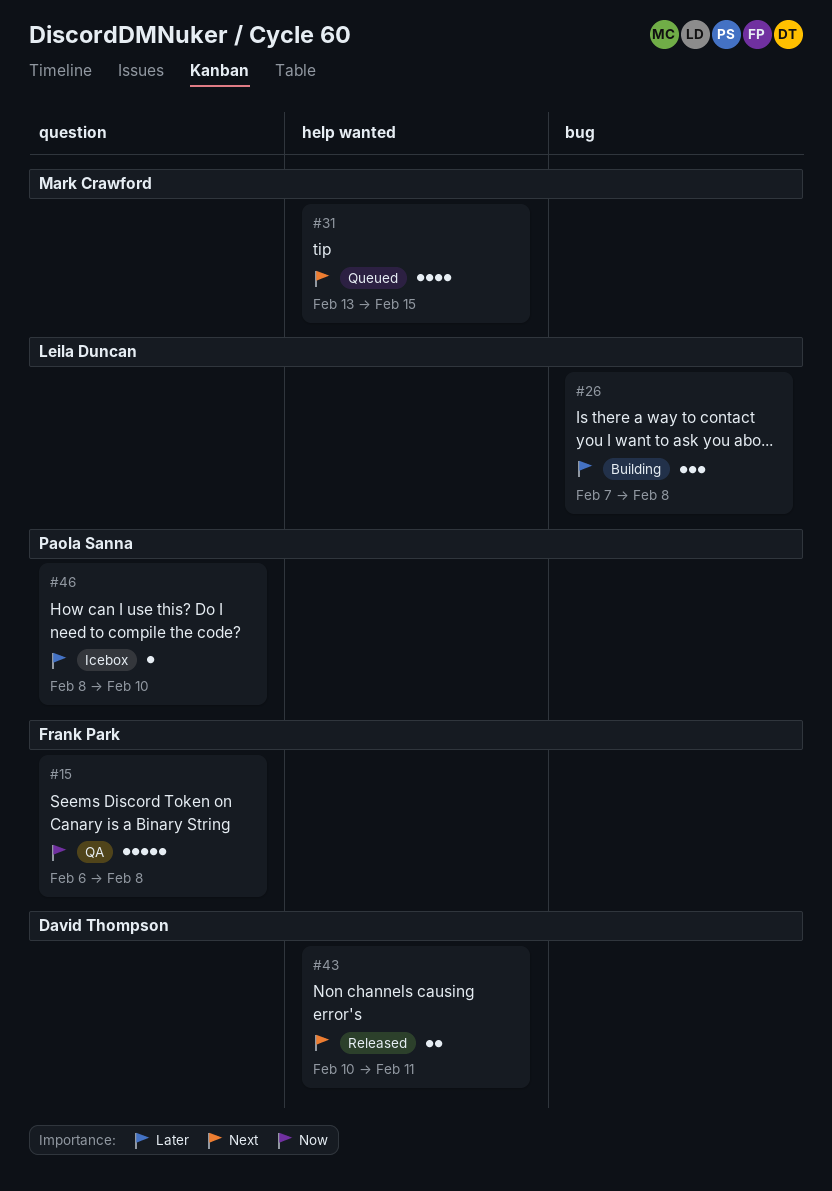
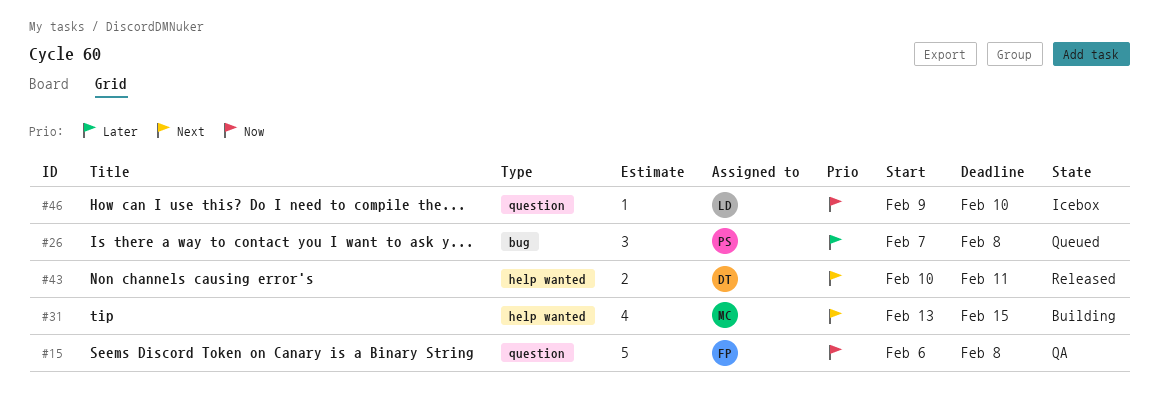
#26, status: Building -> Queued
#26, owner: Leila Duncan -> Paola Sanna
#31, status: Queued -> Building
#46, owner: Paola Sanna -> Leila Duncan
#46, priority: Later -> Now
#46, start: Feb 8 -> Feb 9

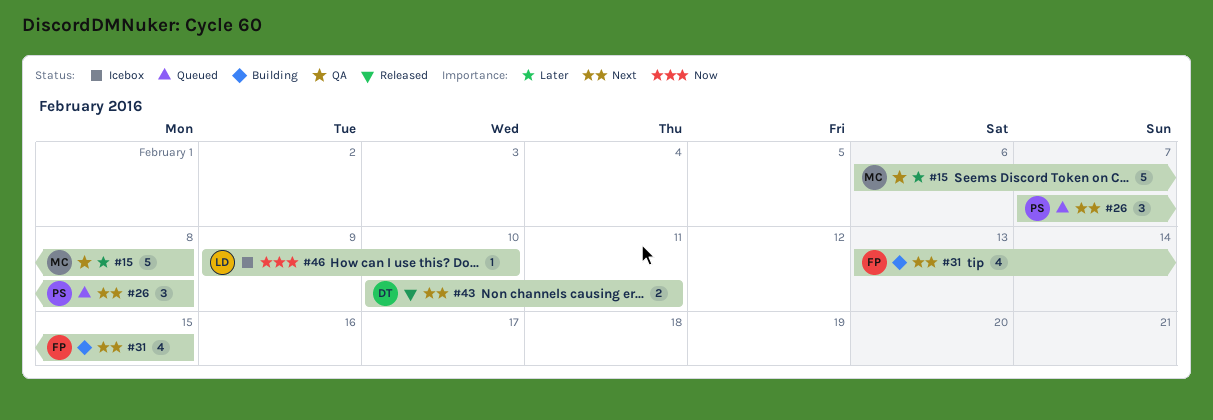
#15, owner: FP -> MC
#15, priority: Now -> Later
#26, priority: Later -> Next
#31, owner: MC -> FP

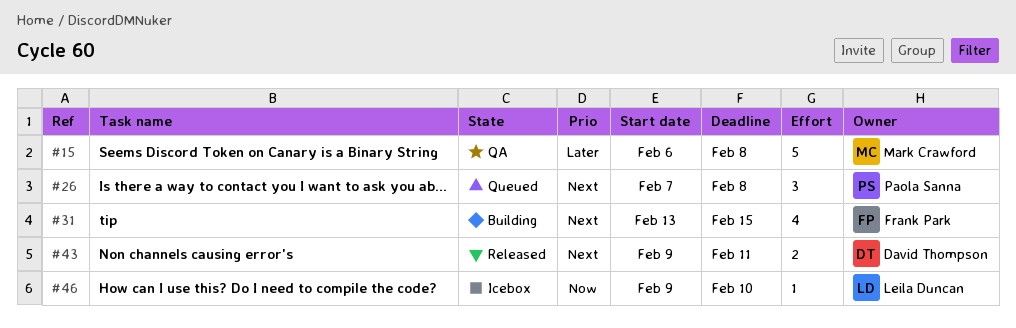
#43, start: Feb 10 -> Feb 9

